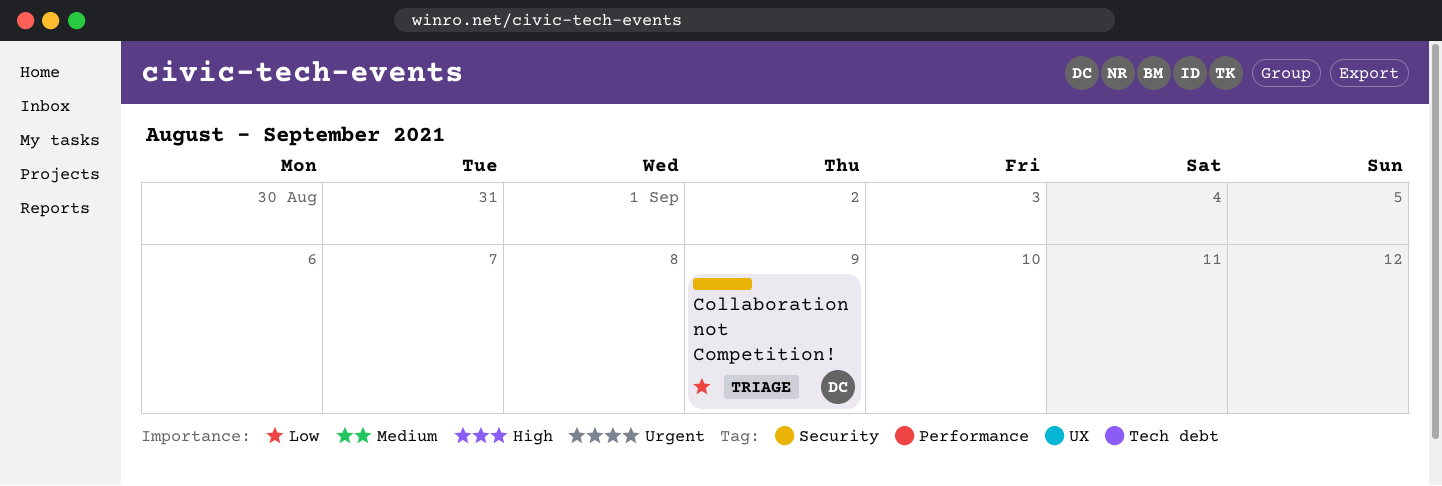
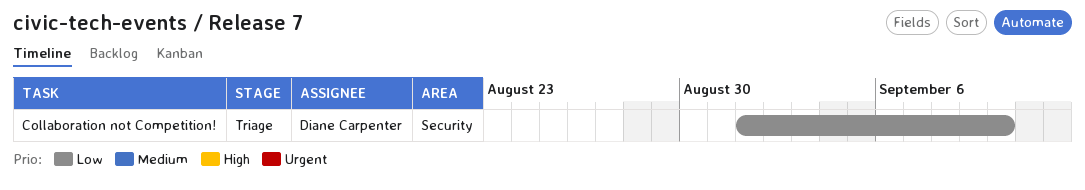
Collaboration not Competition!, due: Sep 9 -> Sep 10

